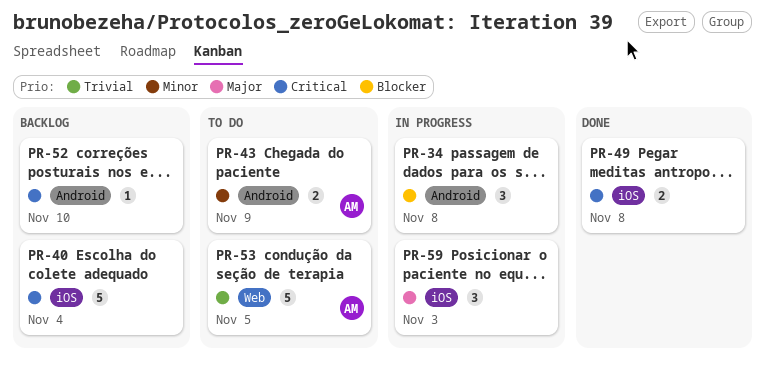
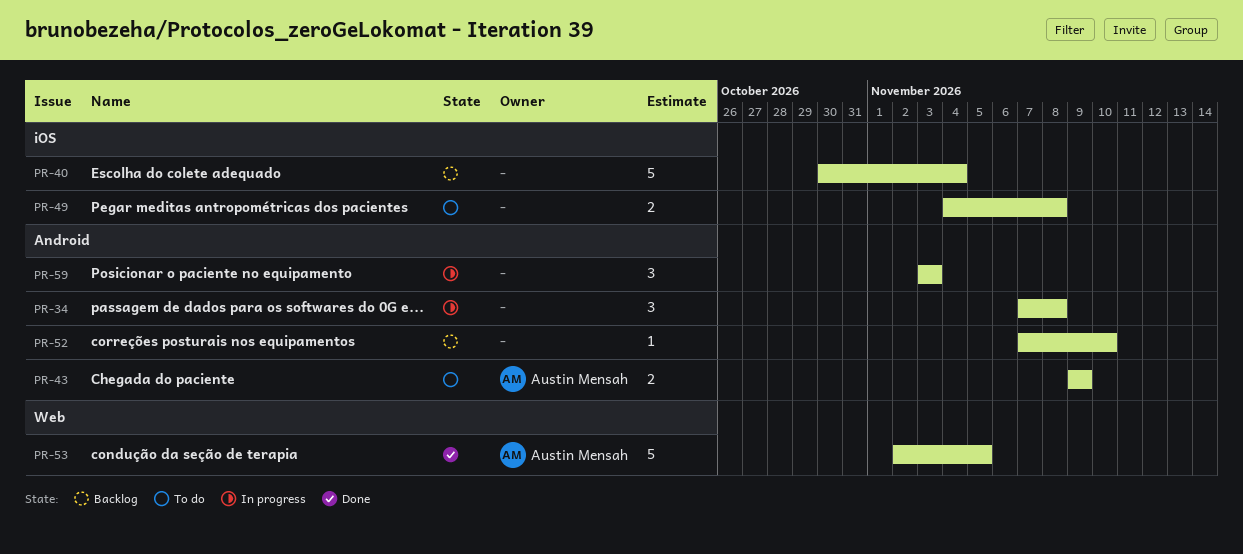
PR-49, status: Done -> To do
PR-53, status: To do -> Done
PR-59, label: iOS -> Android

